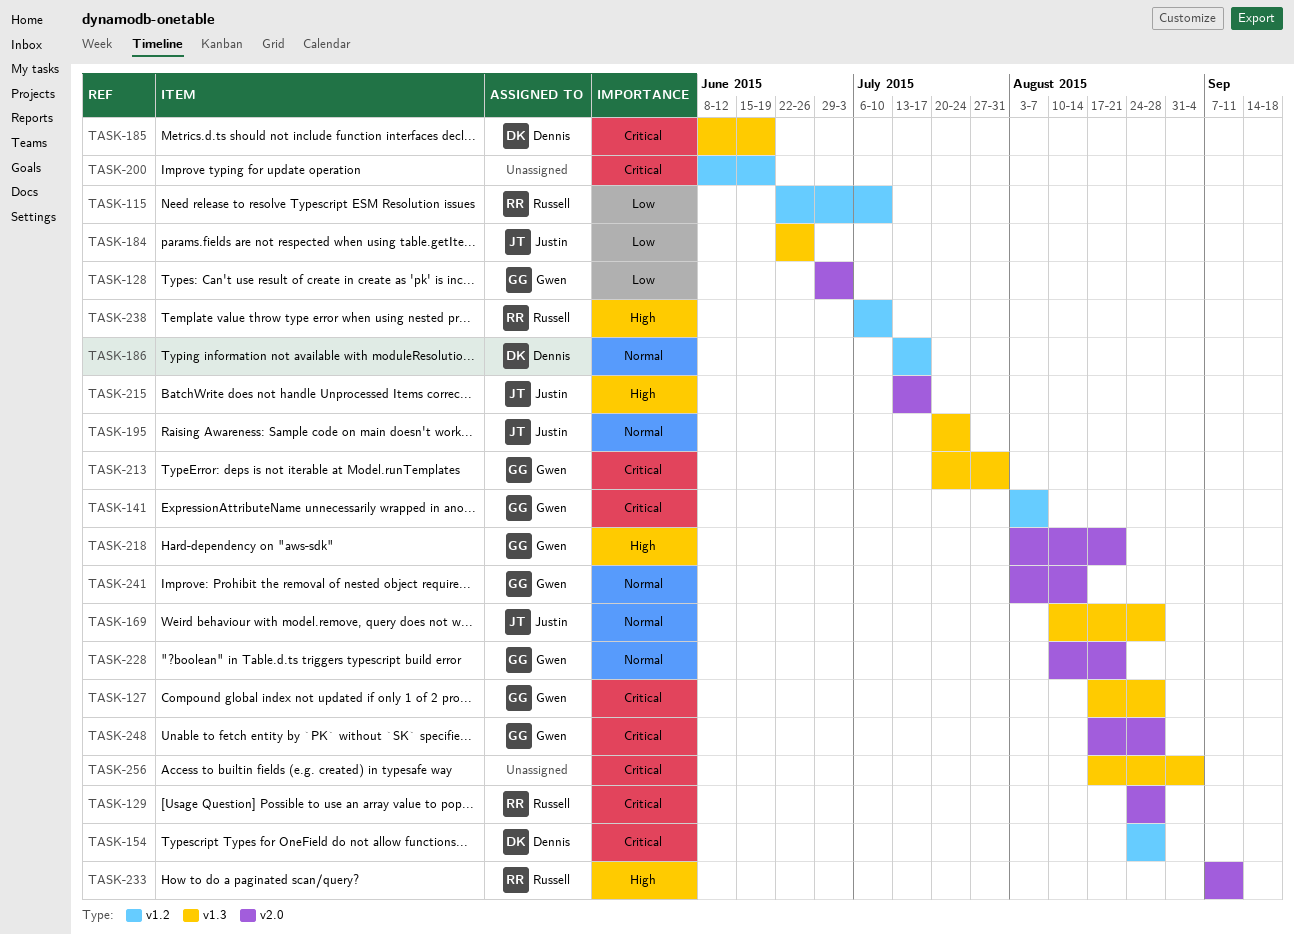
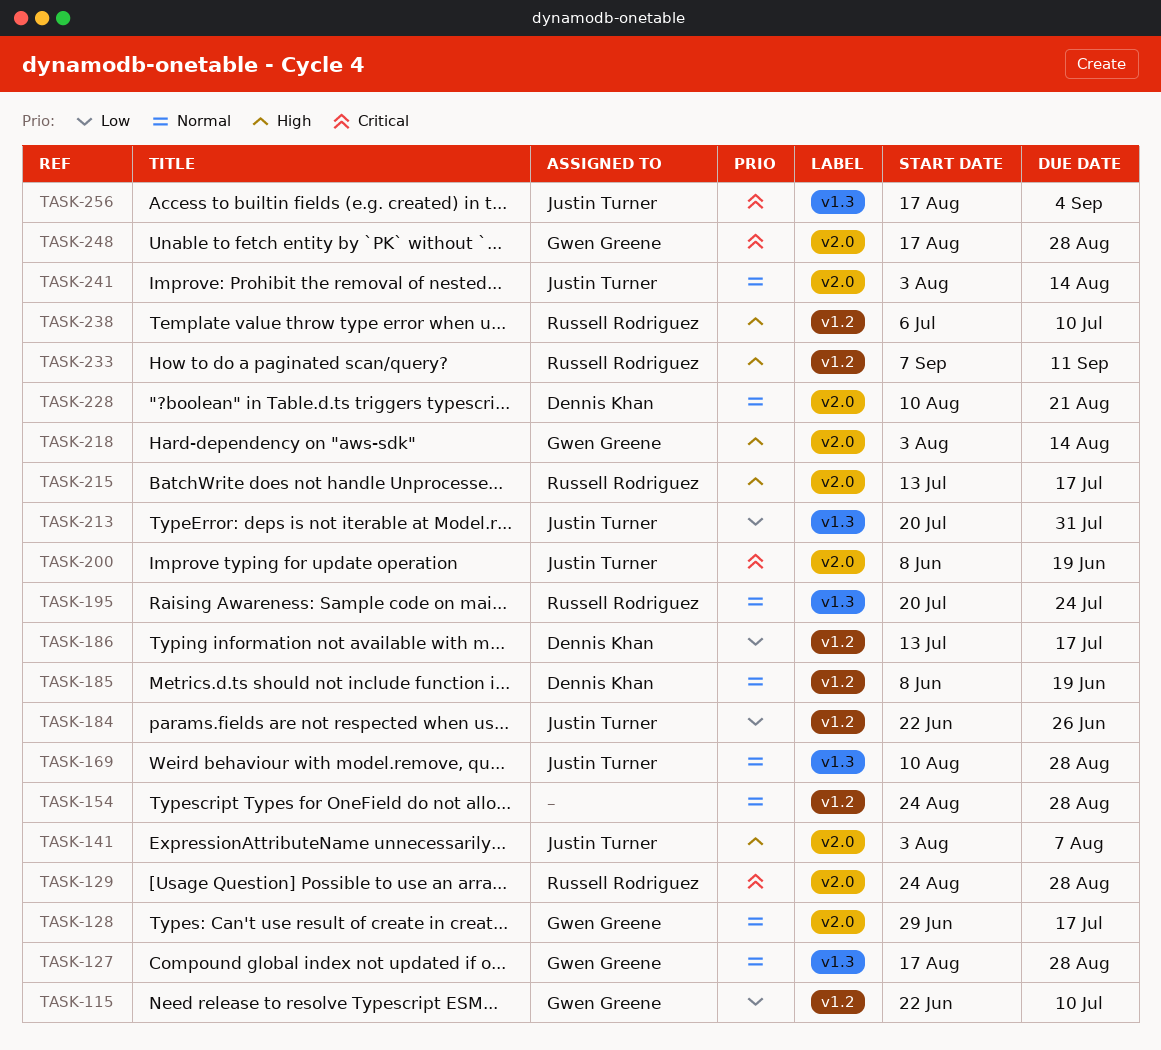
TASK-115, owner: Russell Rodriguez -> Gwen Greene
TASK-127, priority: Critical -> Normal
TASK-128, priority: Low -> Normal
TASK-128, due: Jul 3 -> Jul 17
TASK-141, owner: Gwen Greene -> Justin Turner
TASK-141, priority: Critical -> High
TASK-141, label: v1.2 -> v2.0
TASK-154, owner: Dennis Khan -> none
TASK-154, priority: Critical -> Normal
TASK-184, label: v1.3 -> v1.2
TASK-185, priority: Critical -> Normal
TASK-185, label: v1.3 -> v1.2
TASK-186, priority: Normal -> Low
TASK-195, owner: Justin Turner -> Russell Rodriguez
TASK-200, owner: none -> Justin Turner
TASK-200, label: v1.2 -> v2.0
TASK-213, owner: Gwen Greene -> Justin Turner
TASK-213, priority: Critical -> Low
TASK-215, owner: Justin Turner -> Russell Rodriguez
TASK-218, due: Aug 21 -> Aug 14
TASK-228, owner: Gwen Greene -> Dennis Khan
TASK-233, label: v2.0 -> v1.2
TASK-241, owner: Gwen Greene -> Justin Turner
TASK-256, owner: none -> Justin Turner

